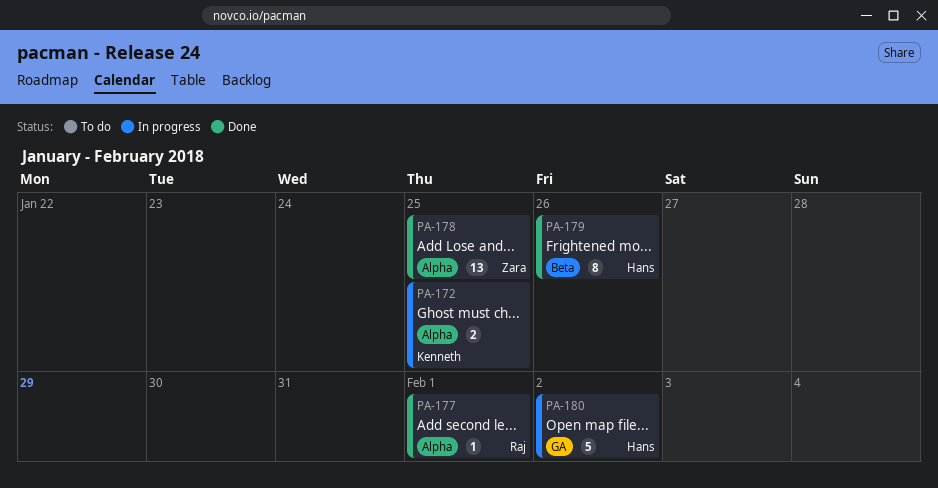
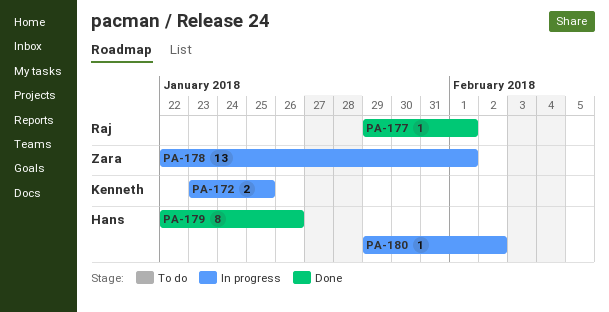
PA-178, status: Done -> In progress
PA-178, due: Jan 25 -> Feb 1
PA-180, estimate: 5 -> 1

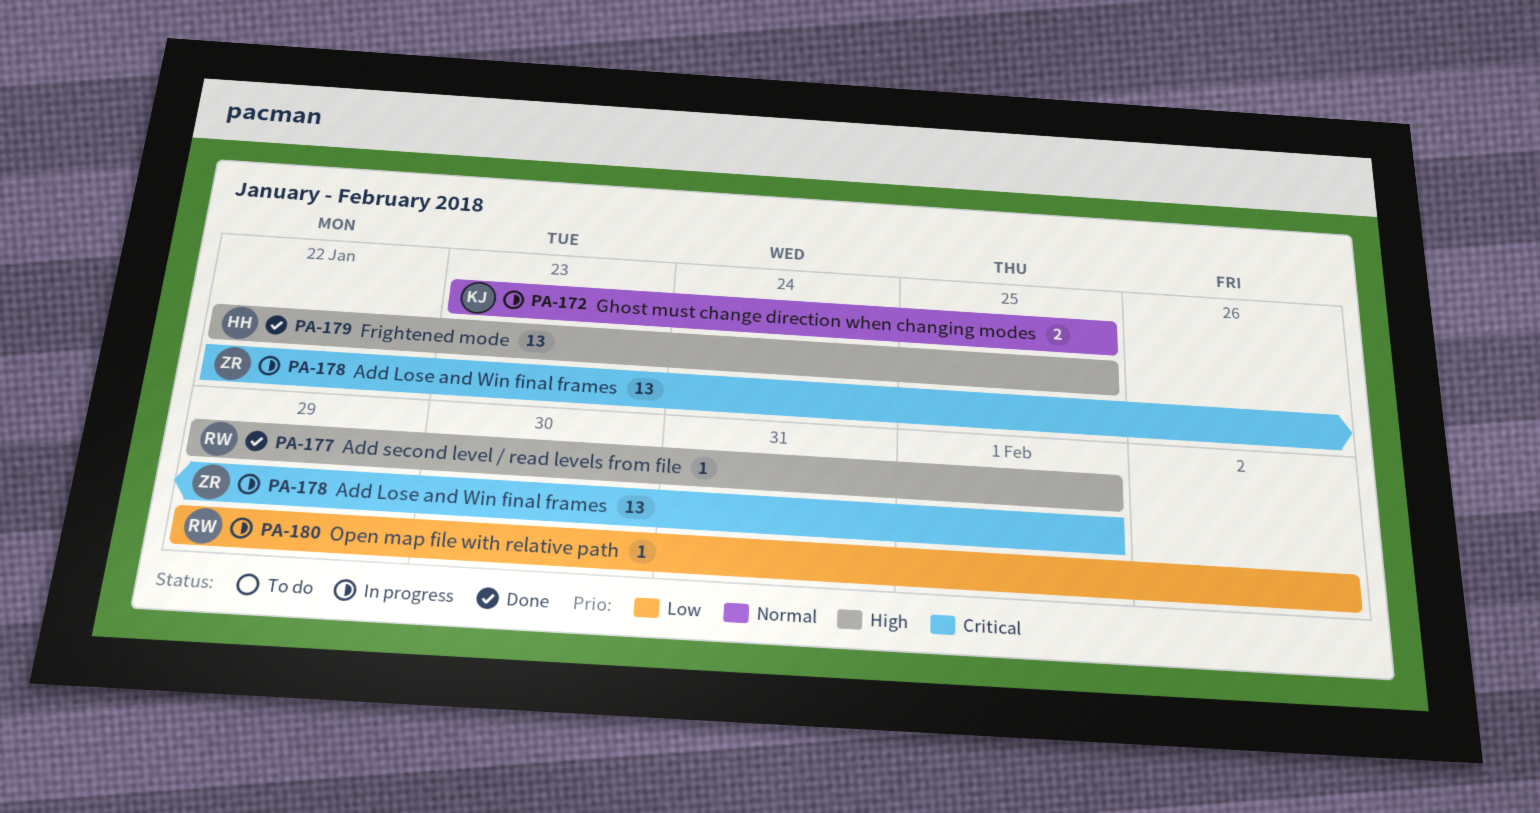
PA-179, estimate: 8 -> 13
PA-179, due: Jan 26 -> Jan 25
PA-180, owner: Hans -> Raj

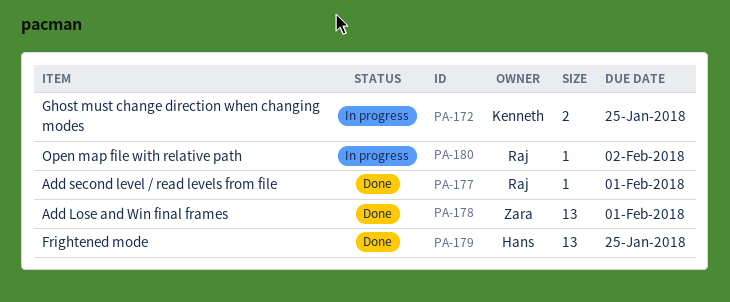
PA-178, status: In progress -> Done

